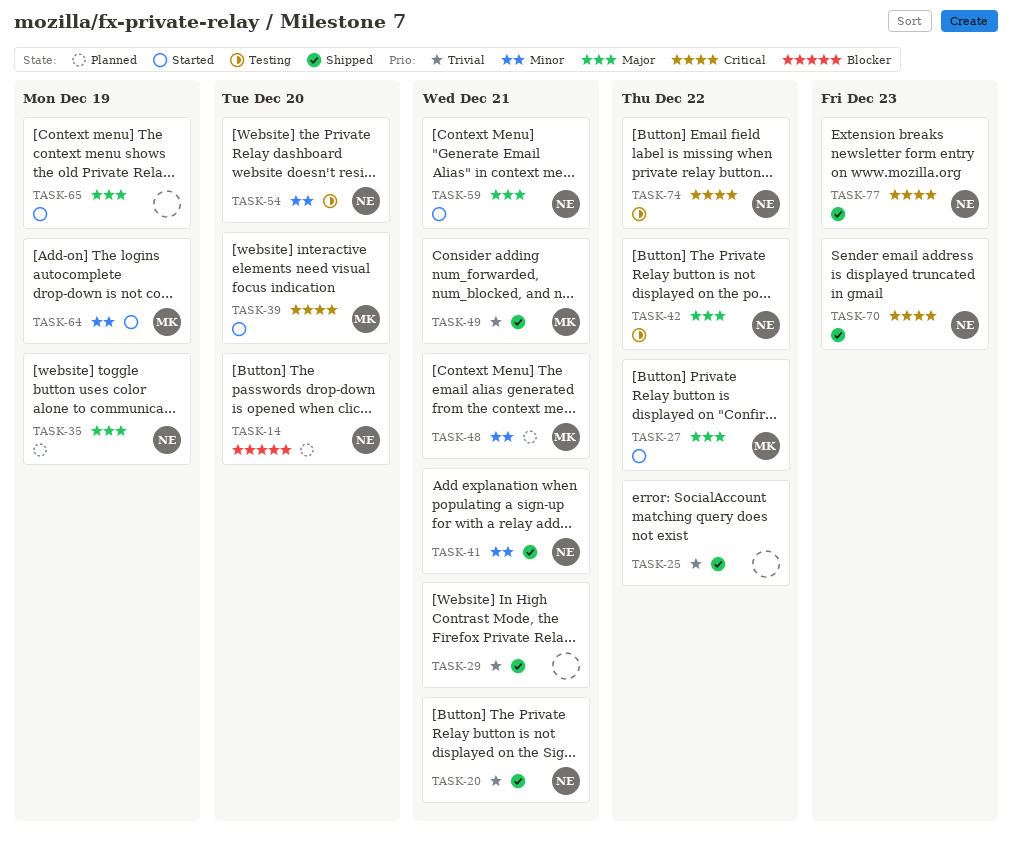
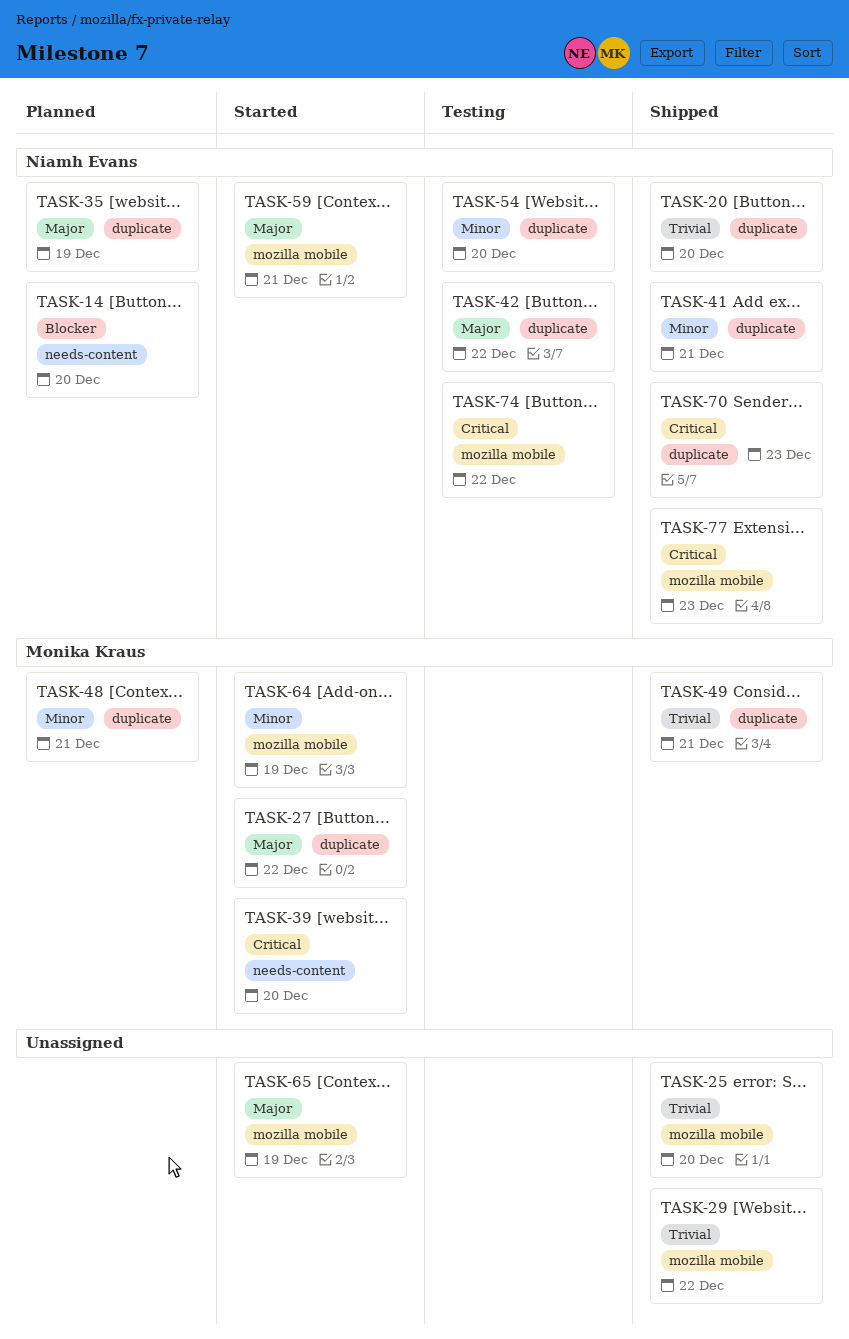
TASK-20, due: Dec 21 -> Dec 20
TASK-25, due: Dec 22 -> Dec 20
TASK-29, due: Dec 21 -> Dec 22

